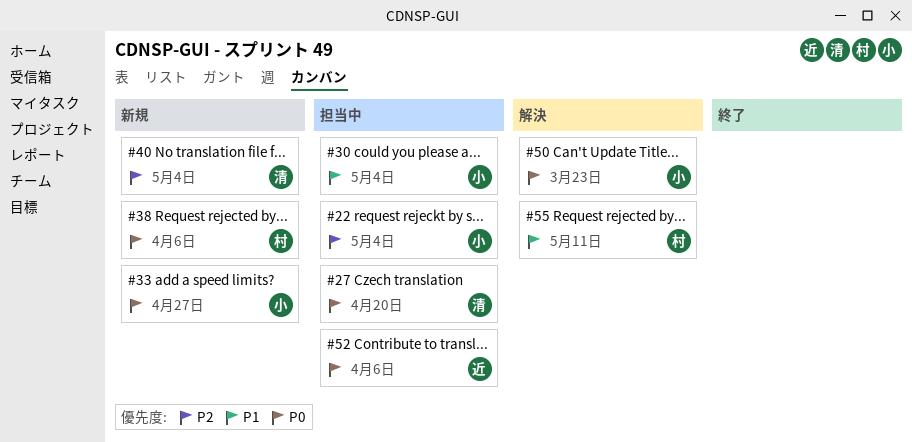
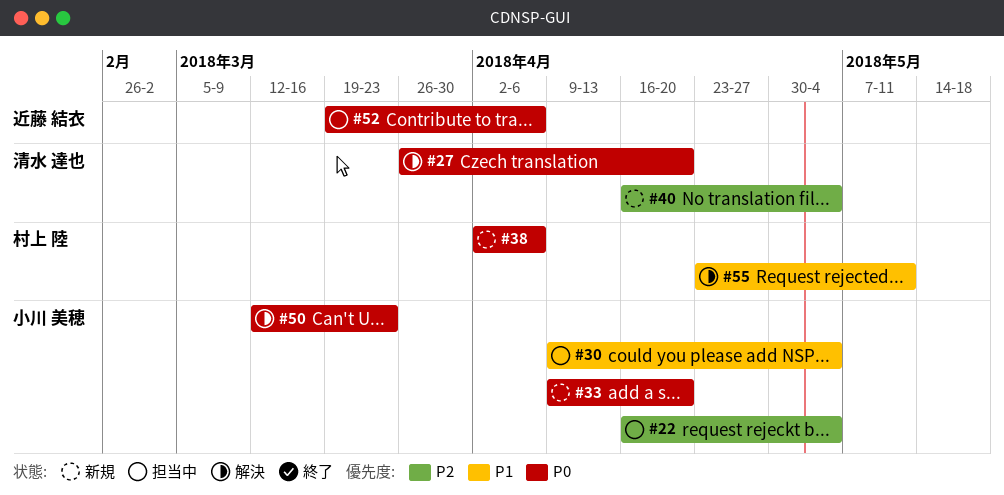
#27, status: 担当中 -> 解決
#33, due: Apr 27 -> Apr 20

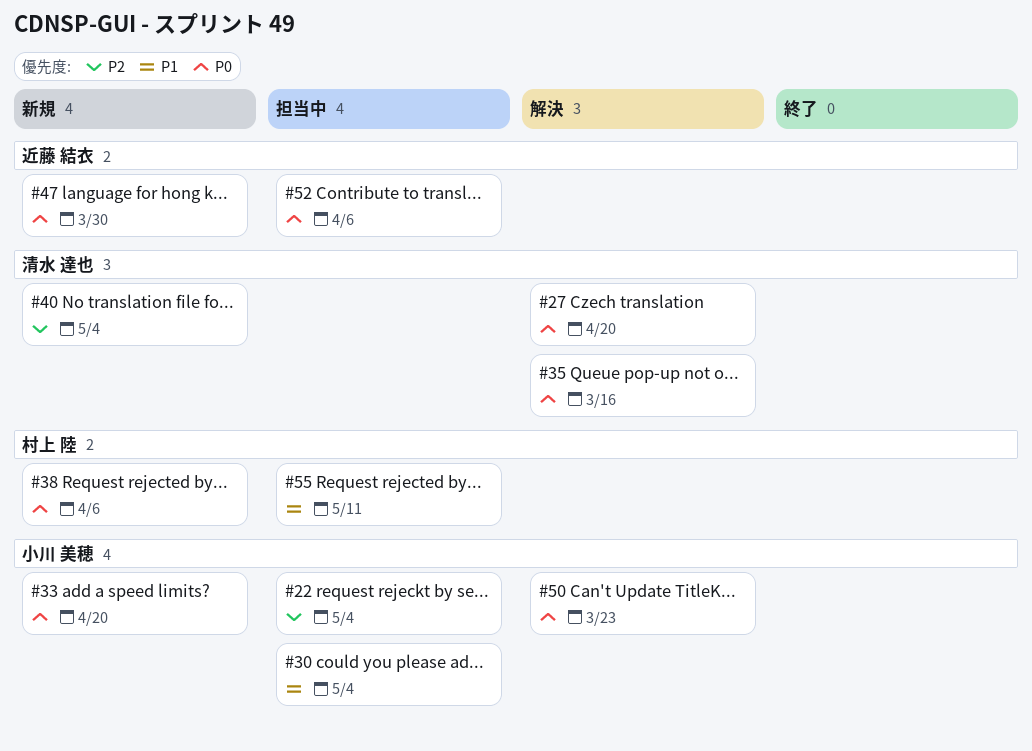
#35: none -> present
#47: none -> present
#55, status: 解決 -> 担当中

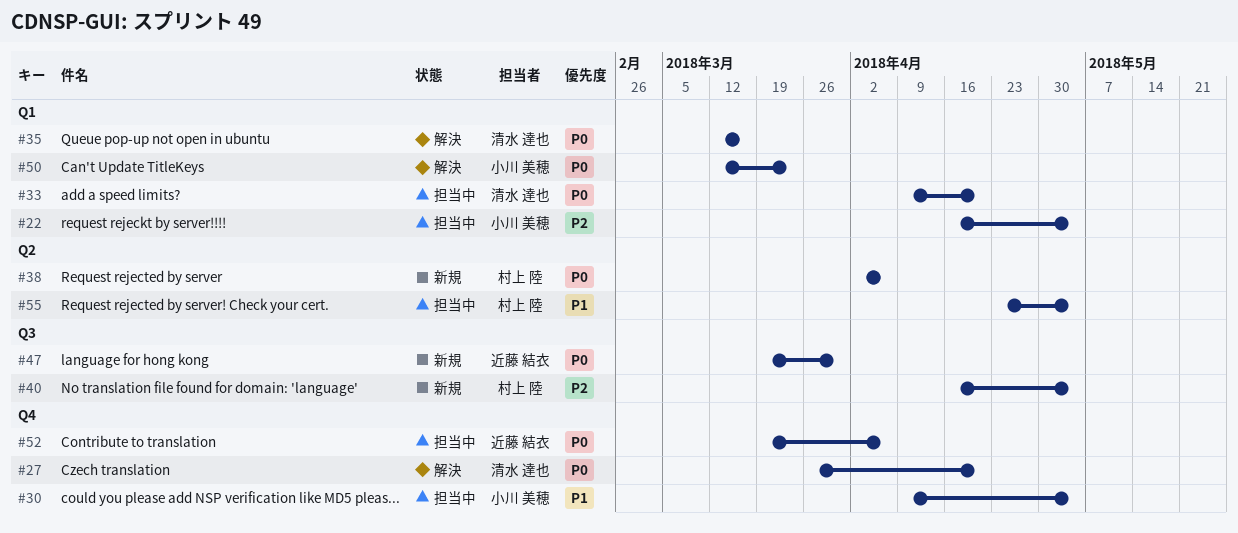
#33, status: 新規 -> 担当中
#33, owner: 小川 美穂 -> 清水 達也
#40, owner: 清水 達也 -> 村上 陸
#55, due: May 11 -> May 4

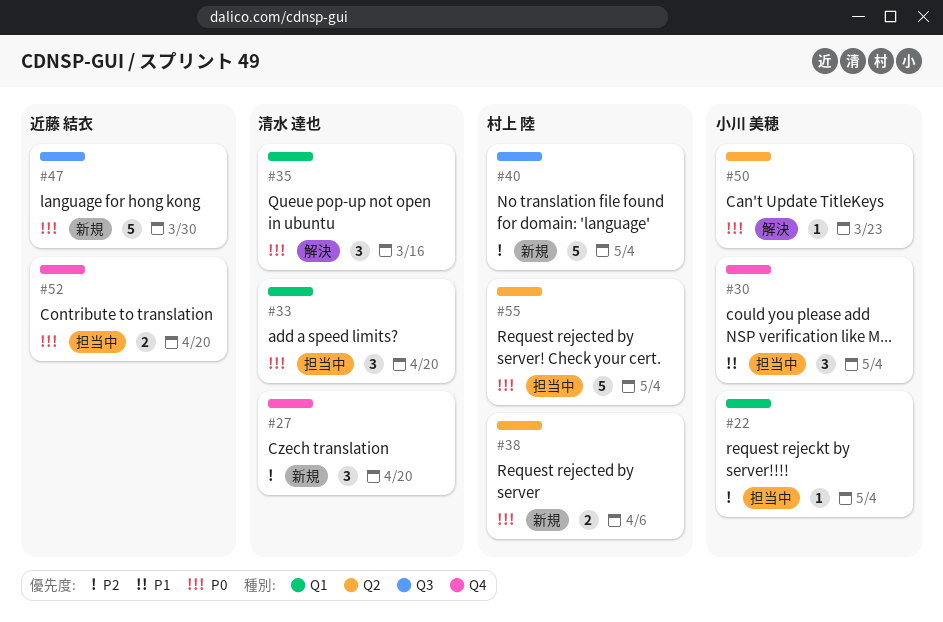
#27, status: 解決 -> 新規
#27, priority: P0 -> P2
#50, label: Q1 -> Q2
#52, due: Apr 6 -> Apr 20
#55, priority: P1 -> P0

